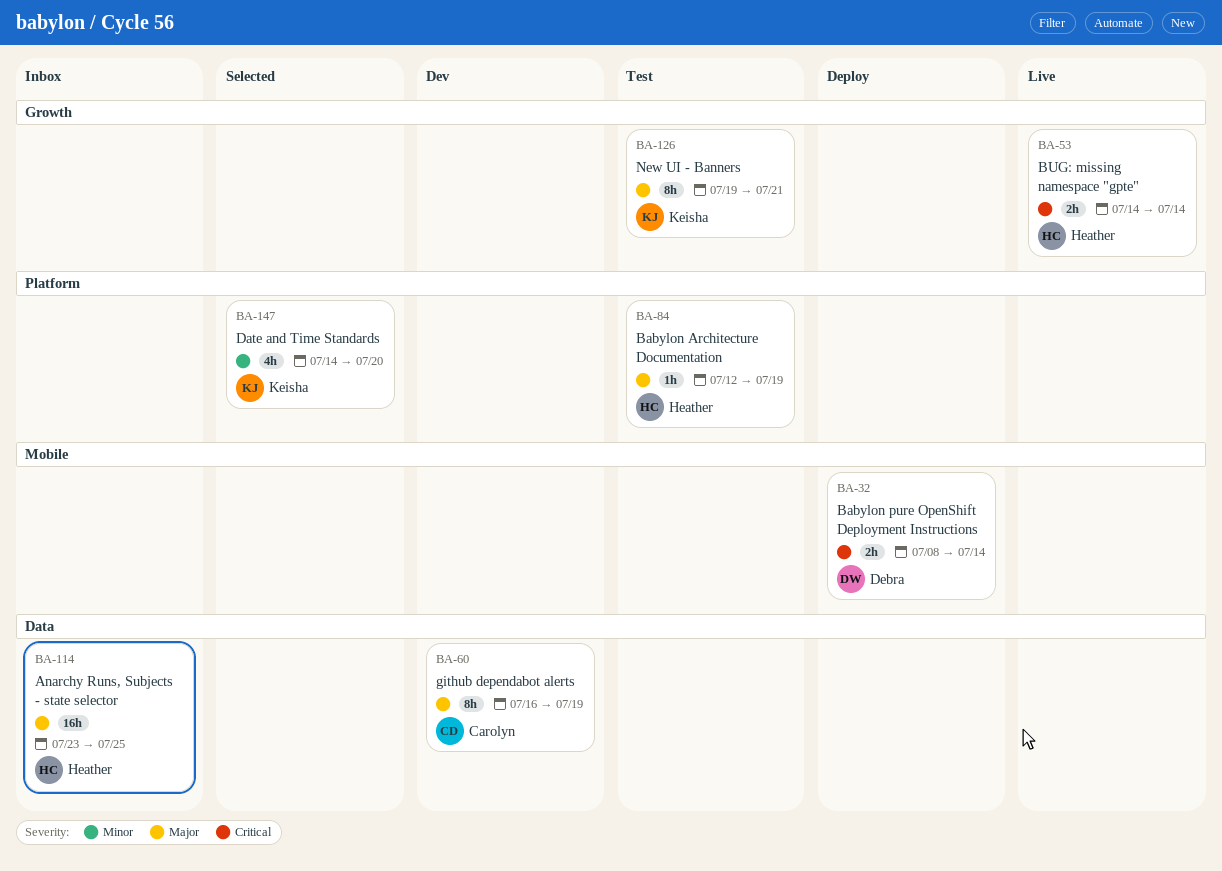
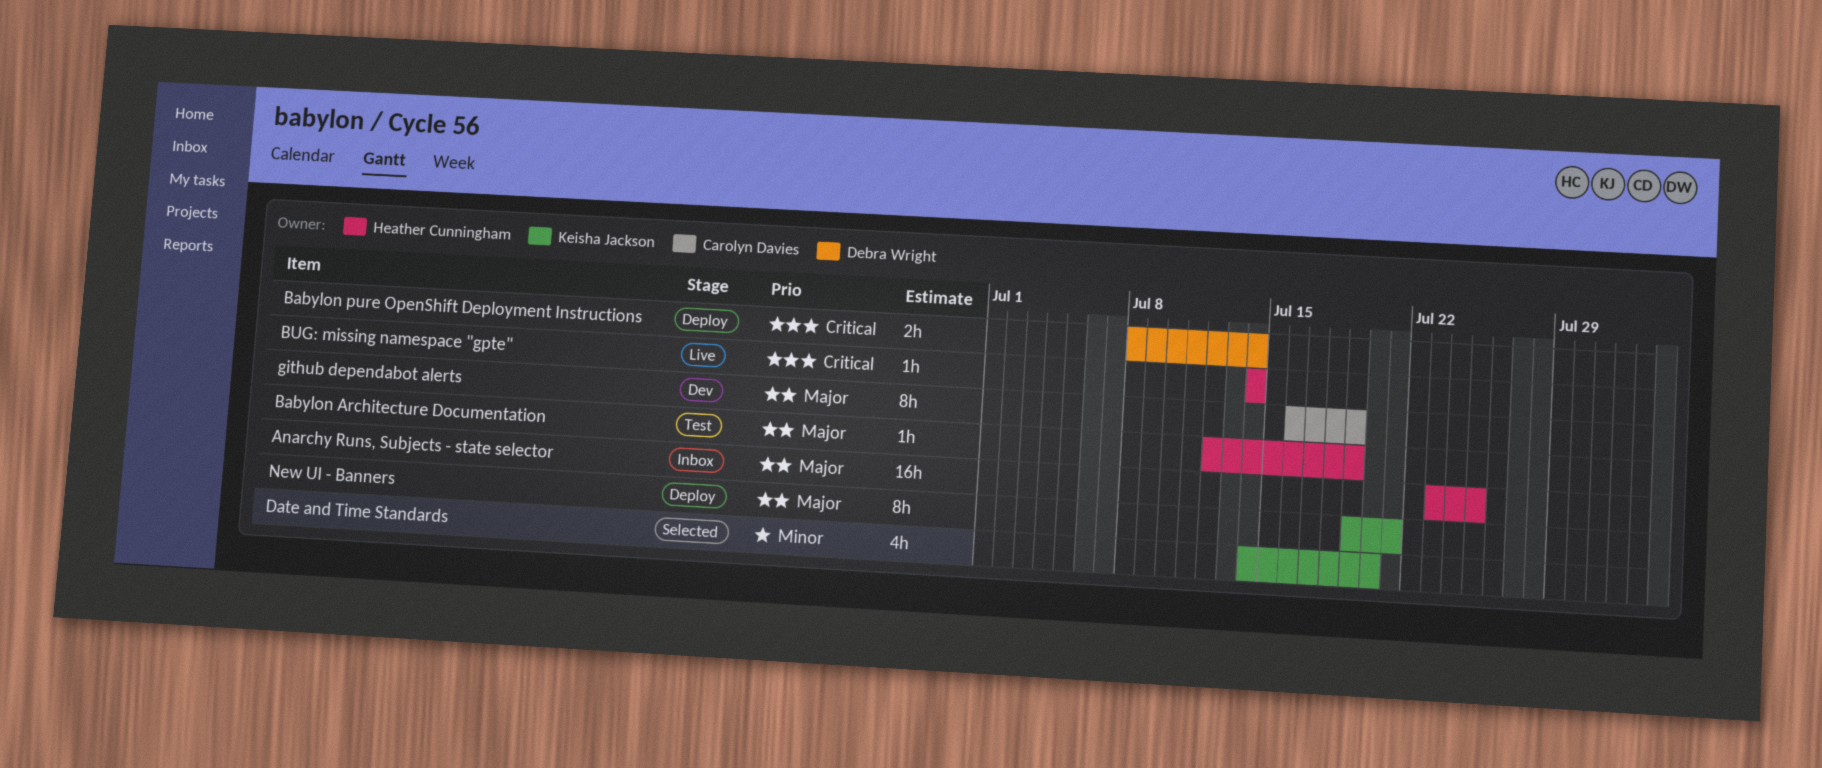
BUG: missing namespace "gpte", estimate: 2h -> 1h
New UI - Banners, status: Test -> Deploy

